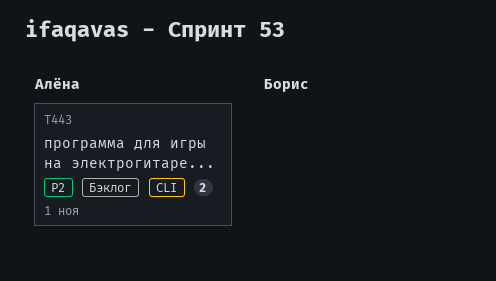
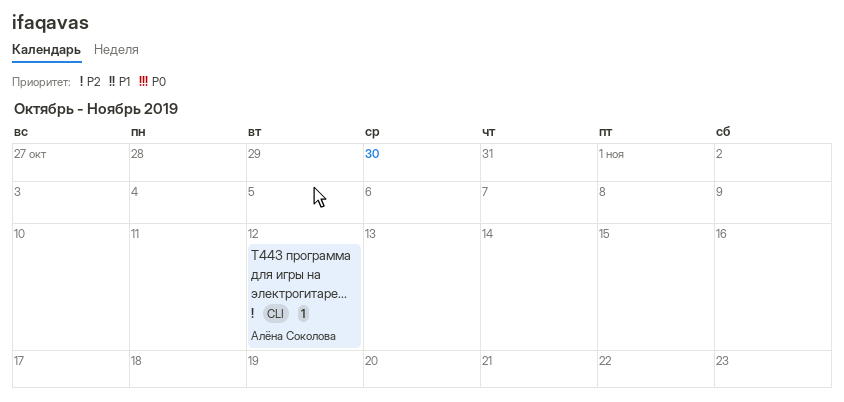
T443, estimate: 2 -> 1
T443, due: Nov 1 -> Nov 12

